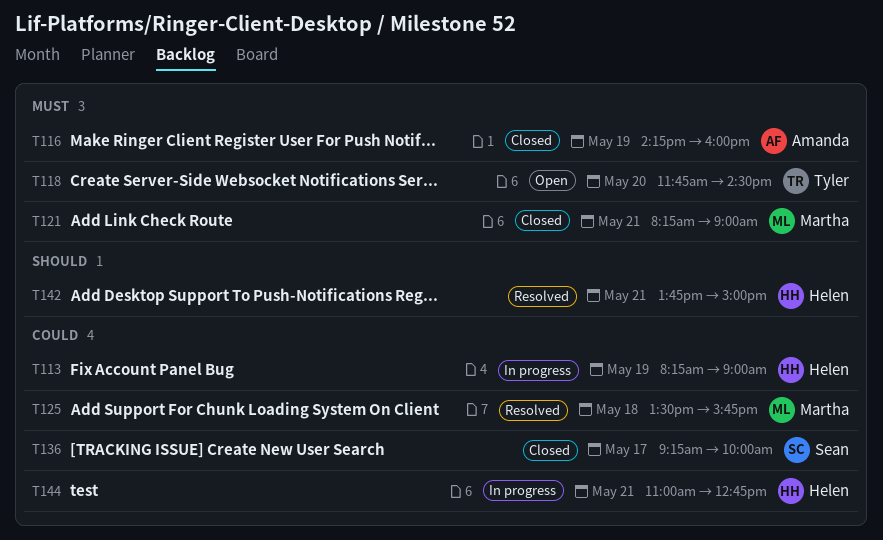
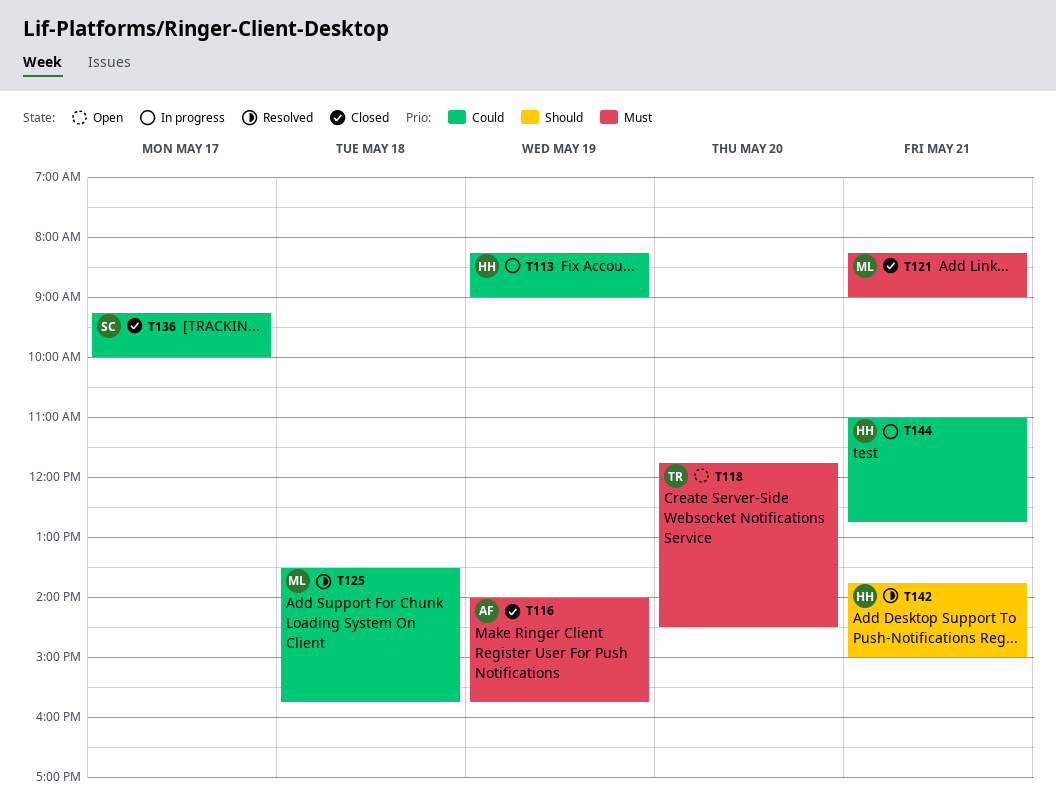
T116, begins: 14:15 -> 14:00
T116, ends: 16:00 -> 15:45

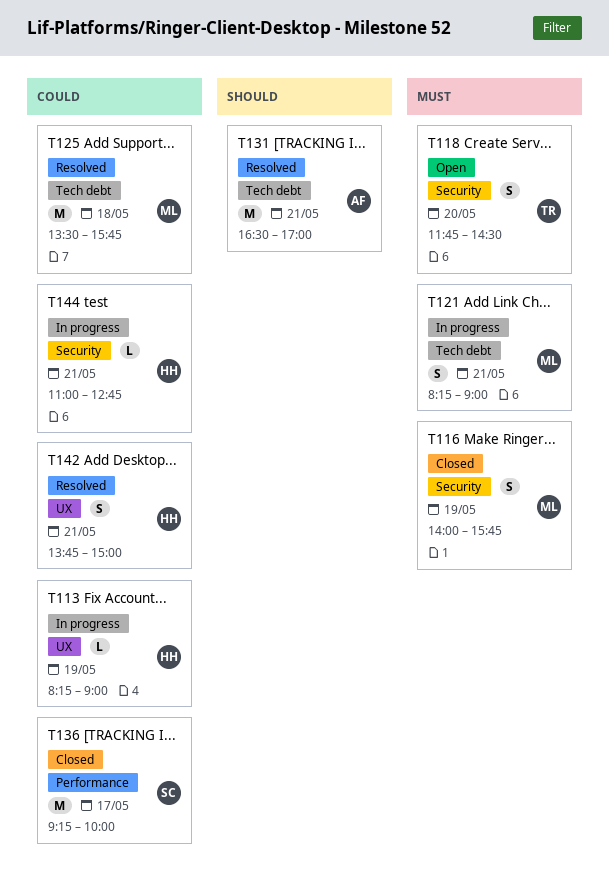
T116, owner: AF -> ML
T121, status: Closed -> In progress
T131: none -> present
T142, priority: Should -> Could

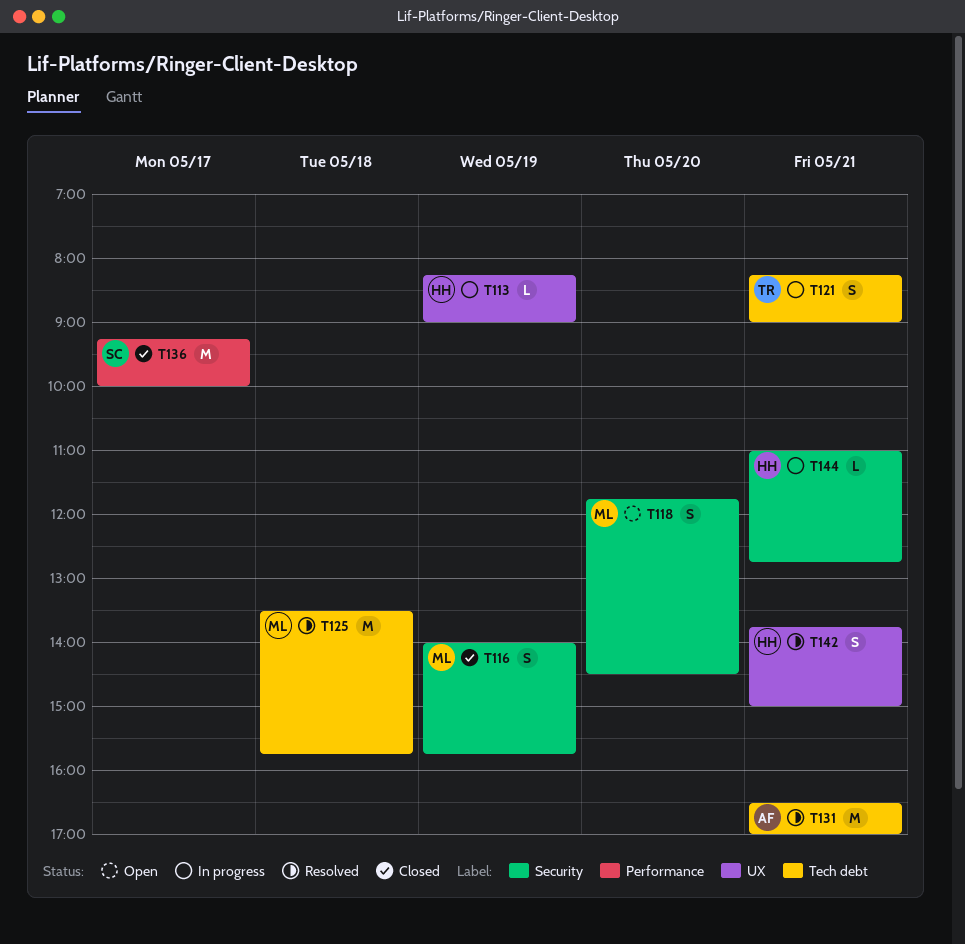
T118, owner: TR -> ML
T121, owner: ML -> TR

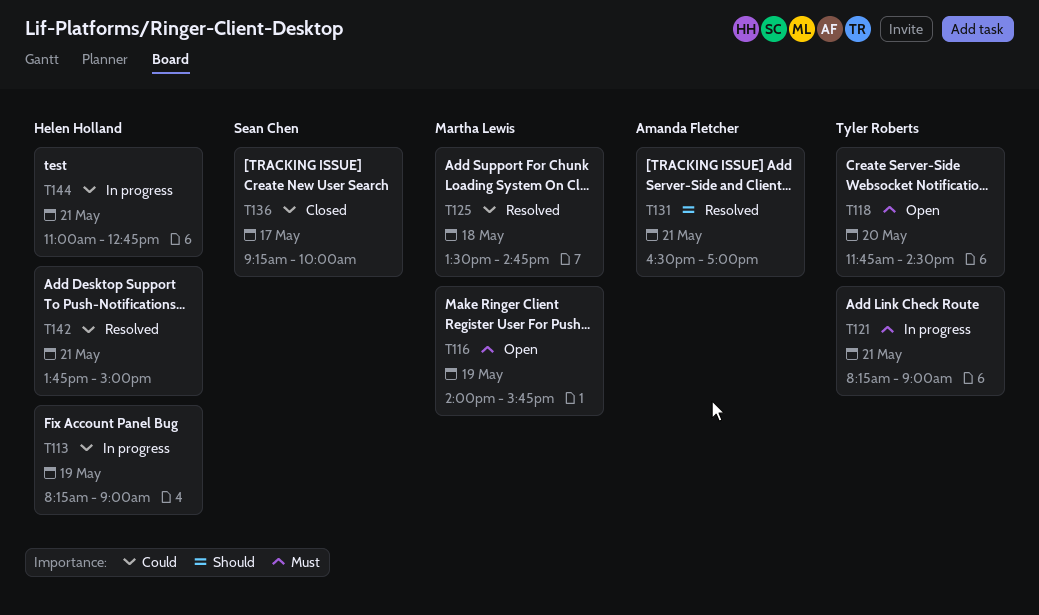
T116, status: Closed -> Open
T118, owner: Martha Lewis -> Tyler Roberts
T125, ends: 15:45 -> 14:45

